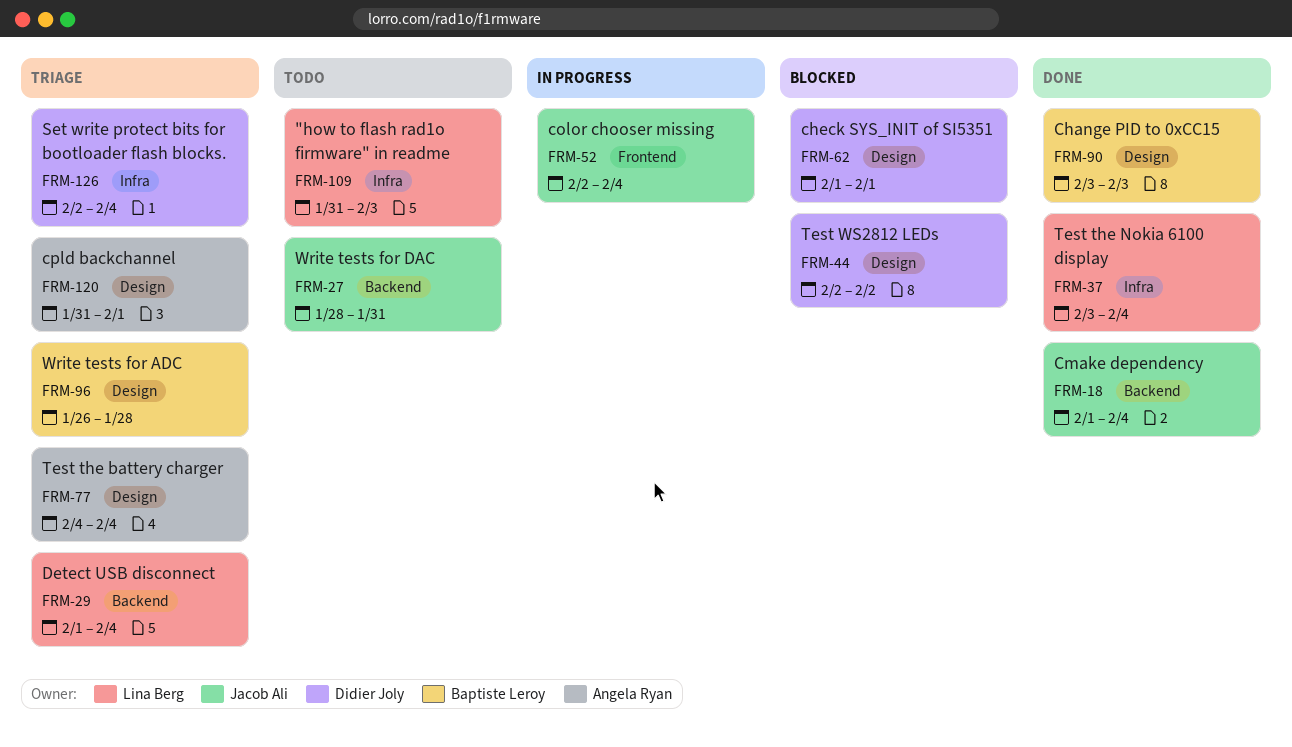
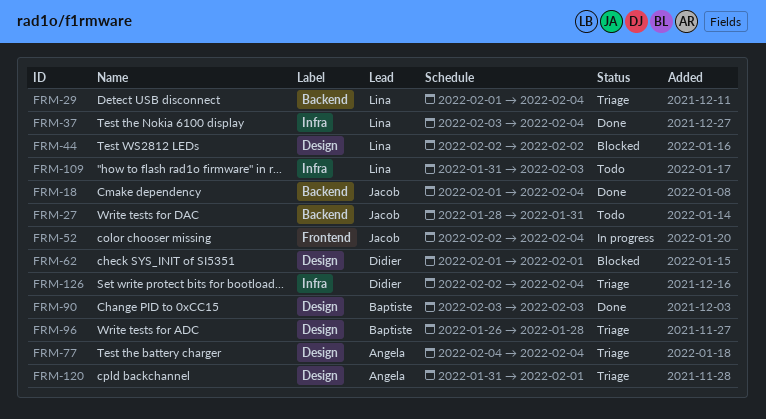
FRM-44, owner: Didier Joly -> Lina Berg

